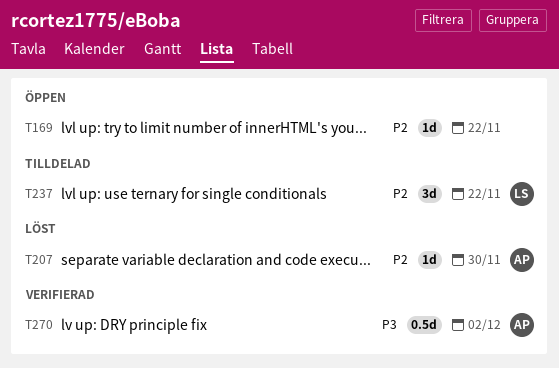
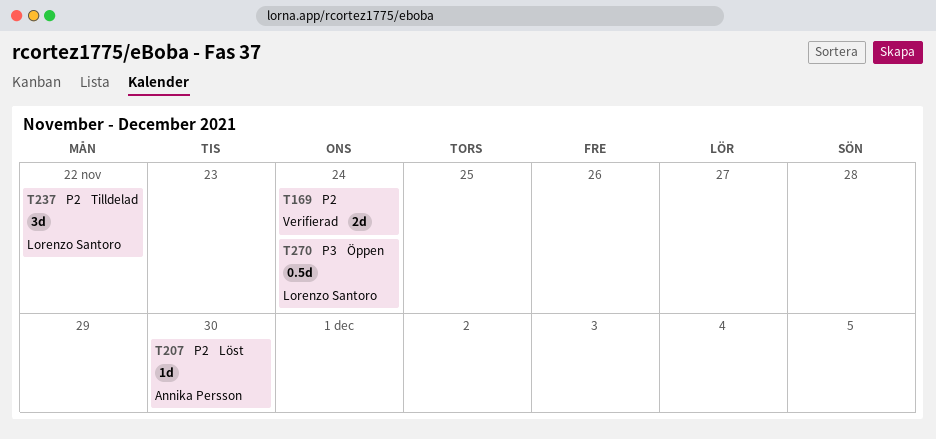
T169, status: Öppen -> Verifierad
T169, estimate: 1d -> 2d
T169, due: Nov 22 -> Nov 24
T270, status: Verifierad -> Öppen
T270, owner: Annika Persson -> Lorenzo Santoro
T270, due: Dec 2 -> Nov 24

